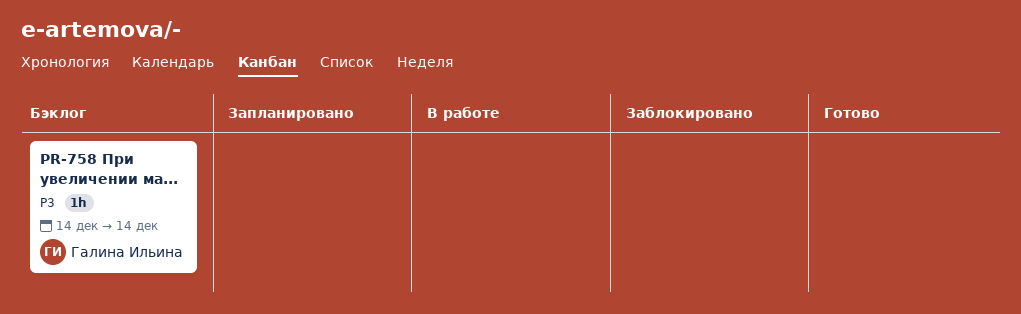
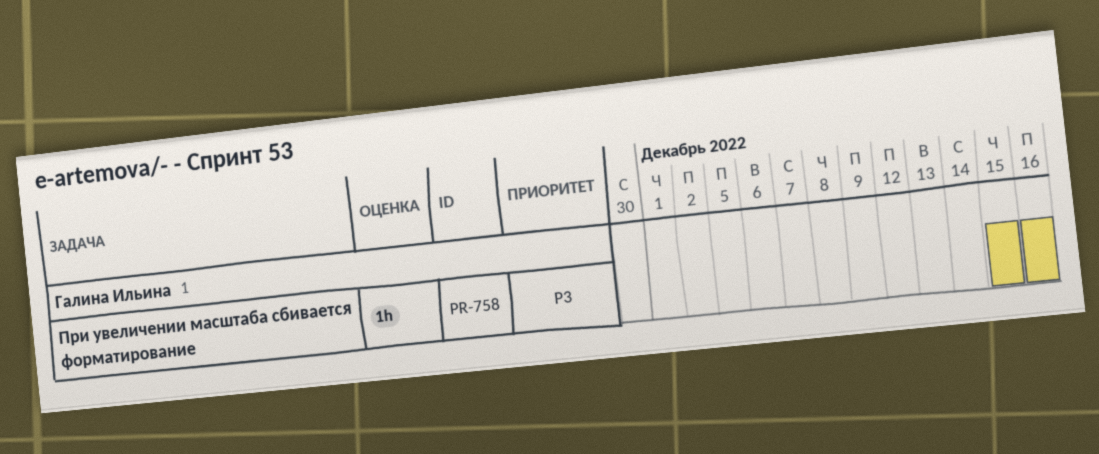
PR-758, start: Dec 14 -> Dec 15
PR-758, due: Dec 14 -> Dec 16

